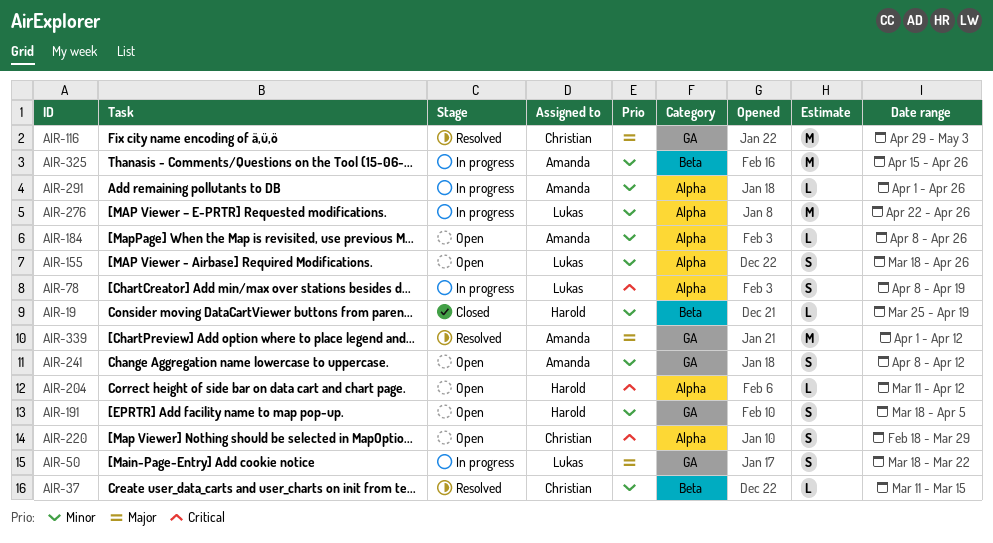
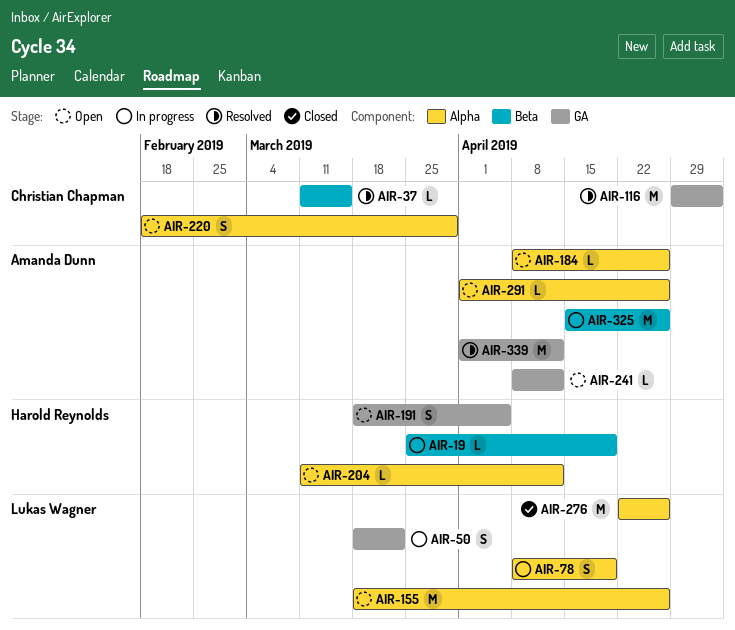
AIR-19, status: Closed -> In progress
AIR-155, estimate: S -> M
AIR-241, estimate: S -> L
AIR-276, status: In progress -> Closed
AIR-291, status: In progress -> Open

